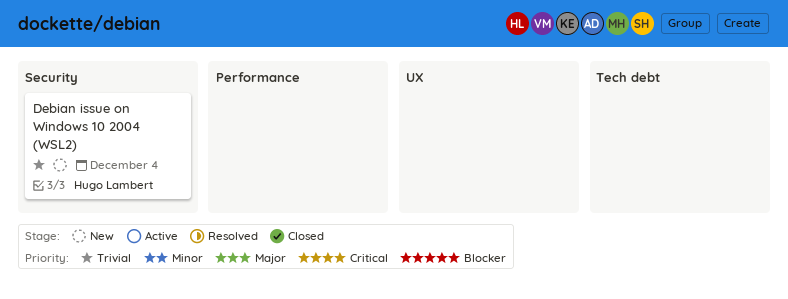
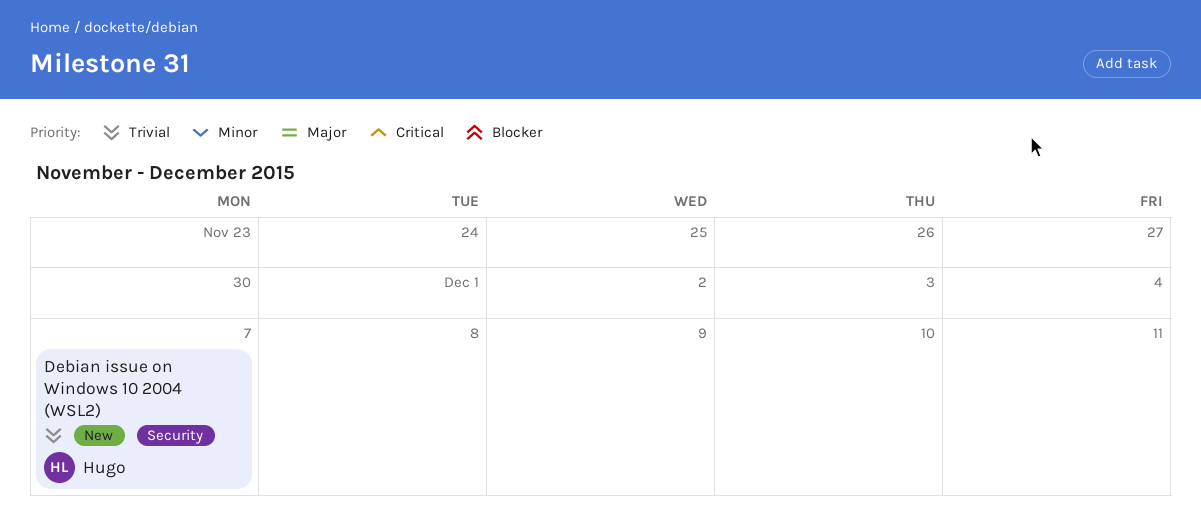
Debian issue on Windows 10 2004 (WSL2), due: Dec 4 -> Dec 7

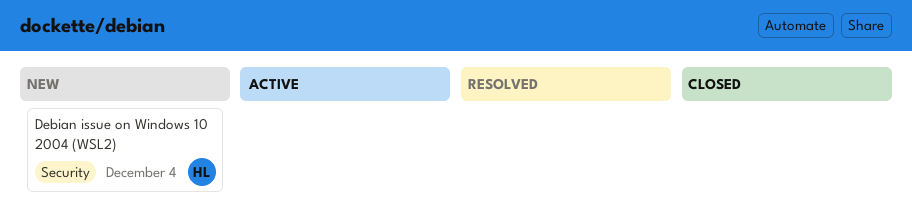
Debian issue on Windows 10 2004 (WSL2), due: Dec 7 -> Dec 4

